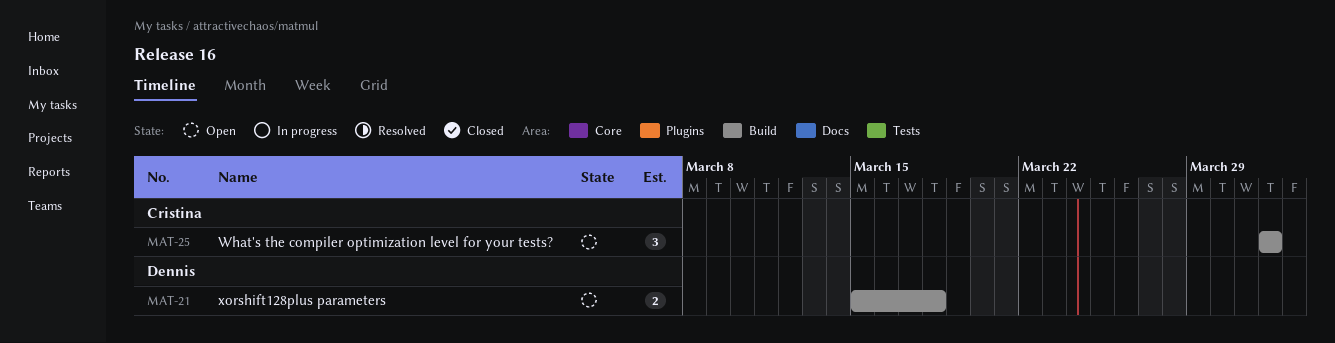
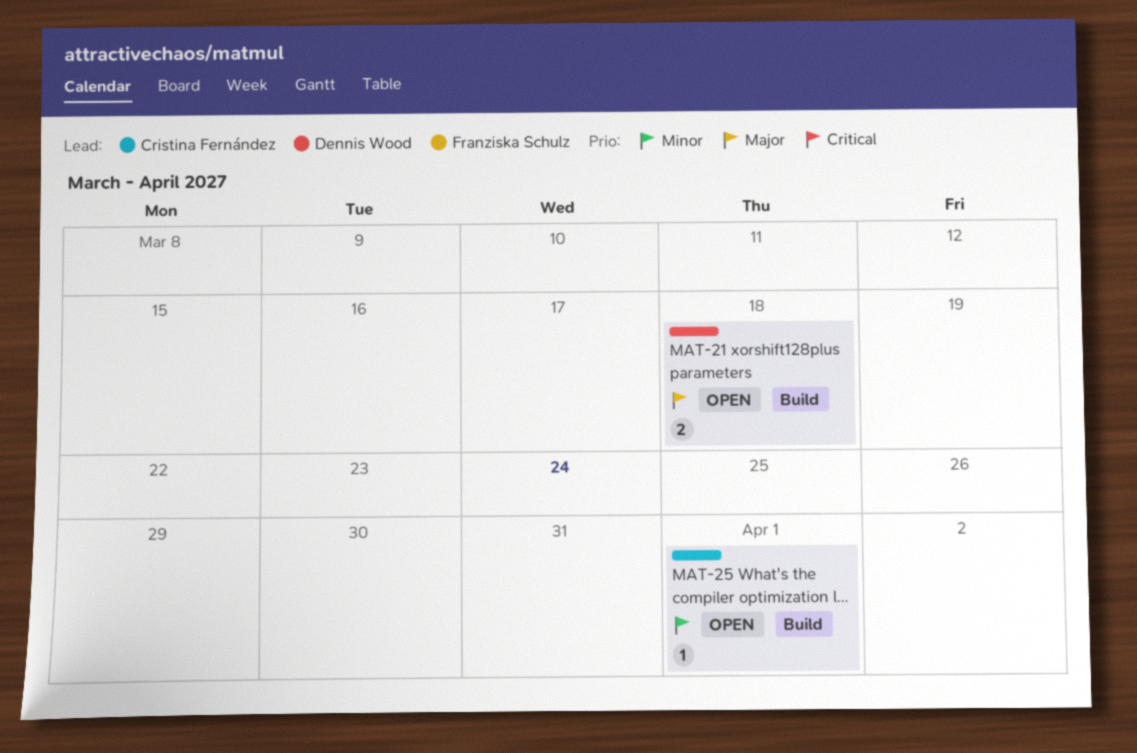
MAT-25, estimate: 3 -> 1

